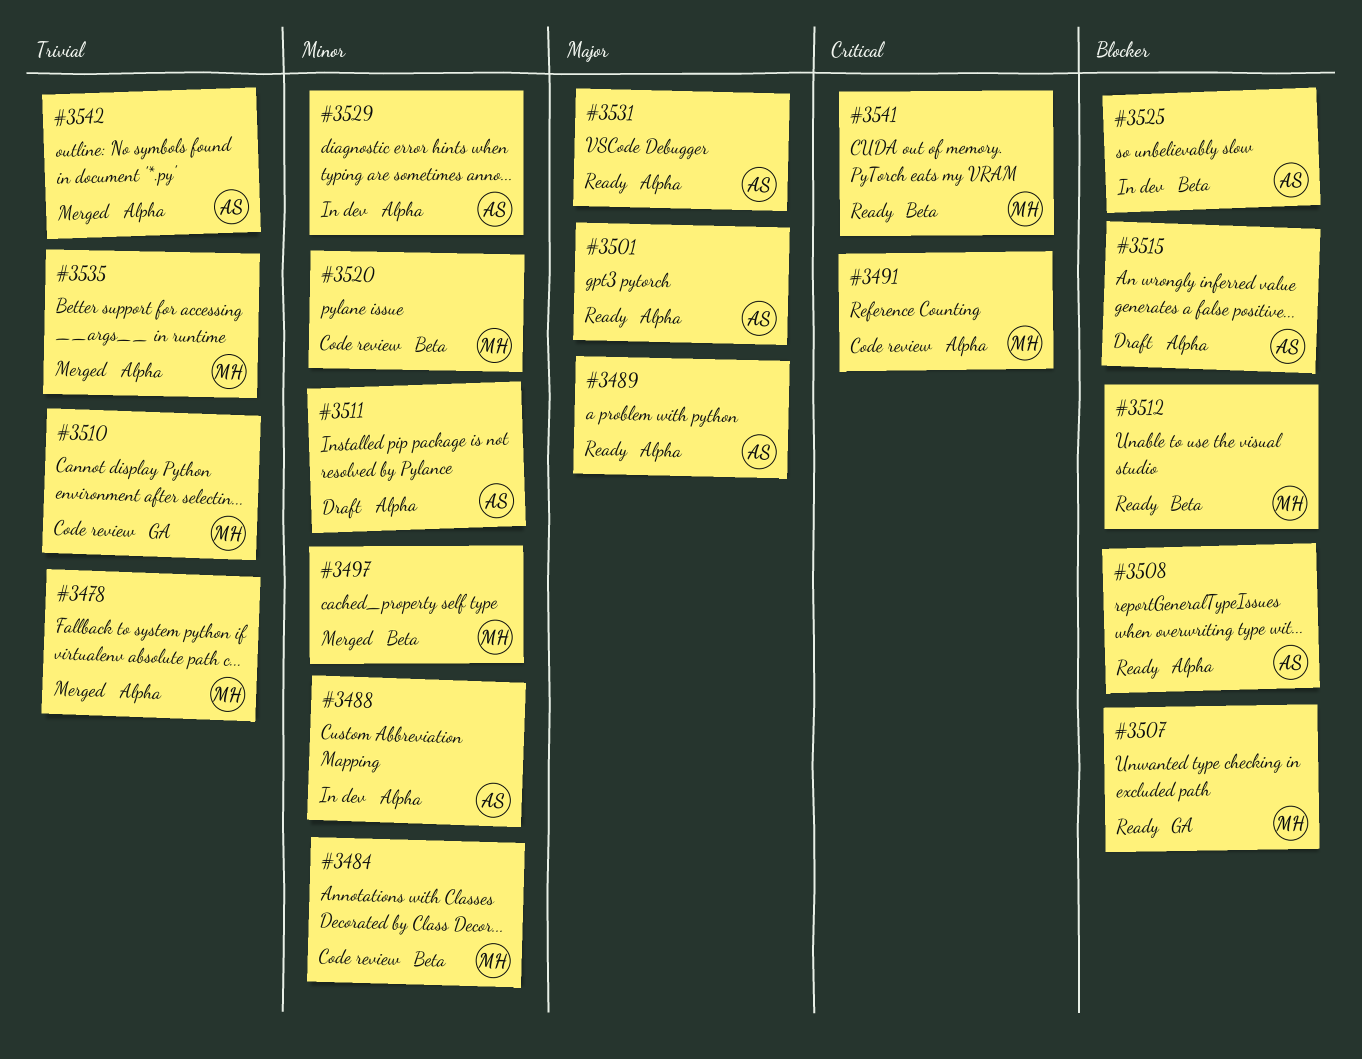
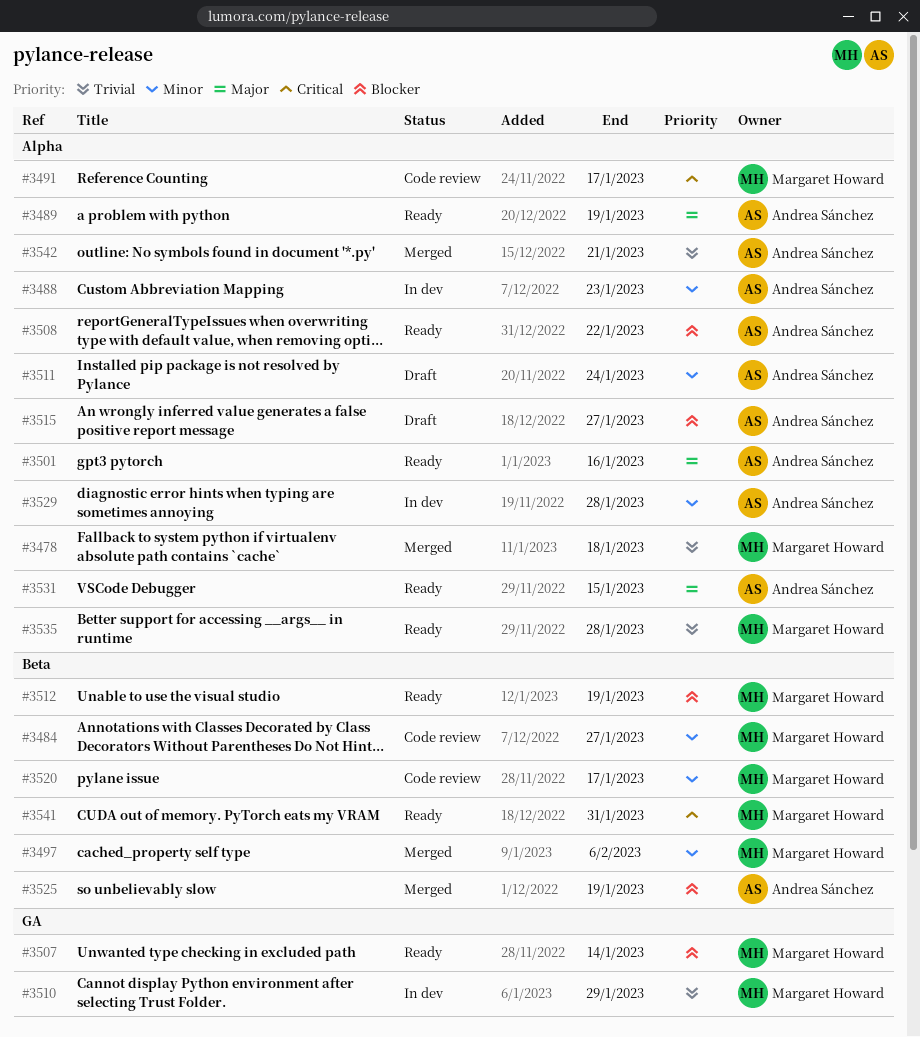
#3510, status: Code review -> In dev
#3525, status: In dev -> Merged
#3535, status: Merged -> Ready

